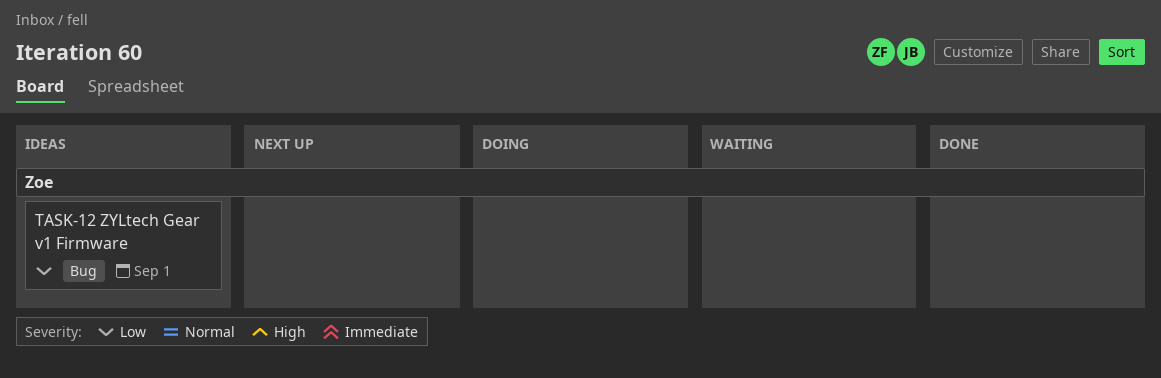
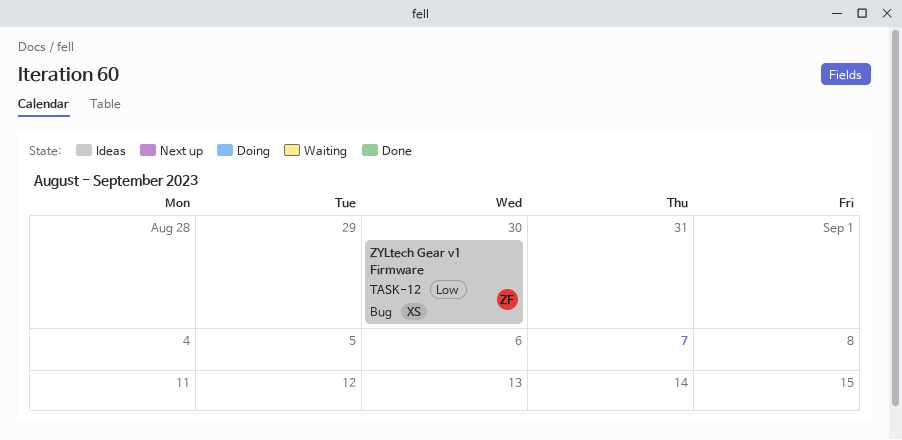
TASK-12, due: Sep 1 -> Aug 30

